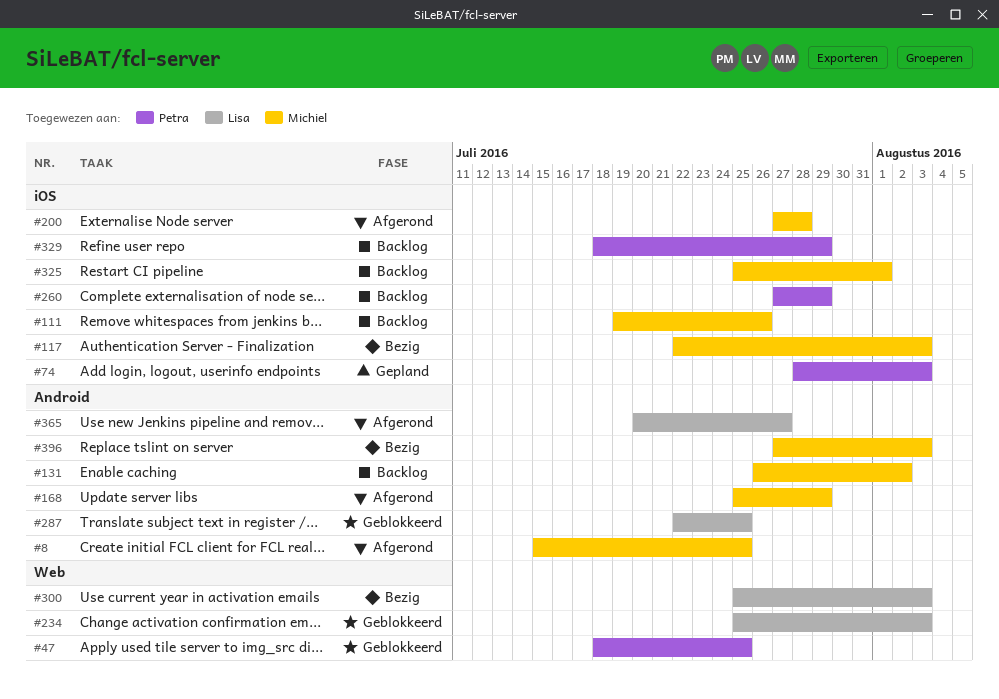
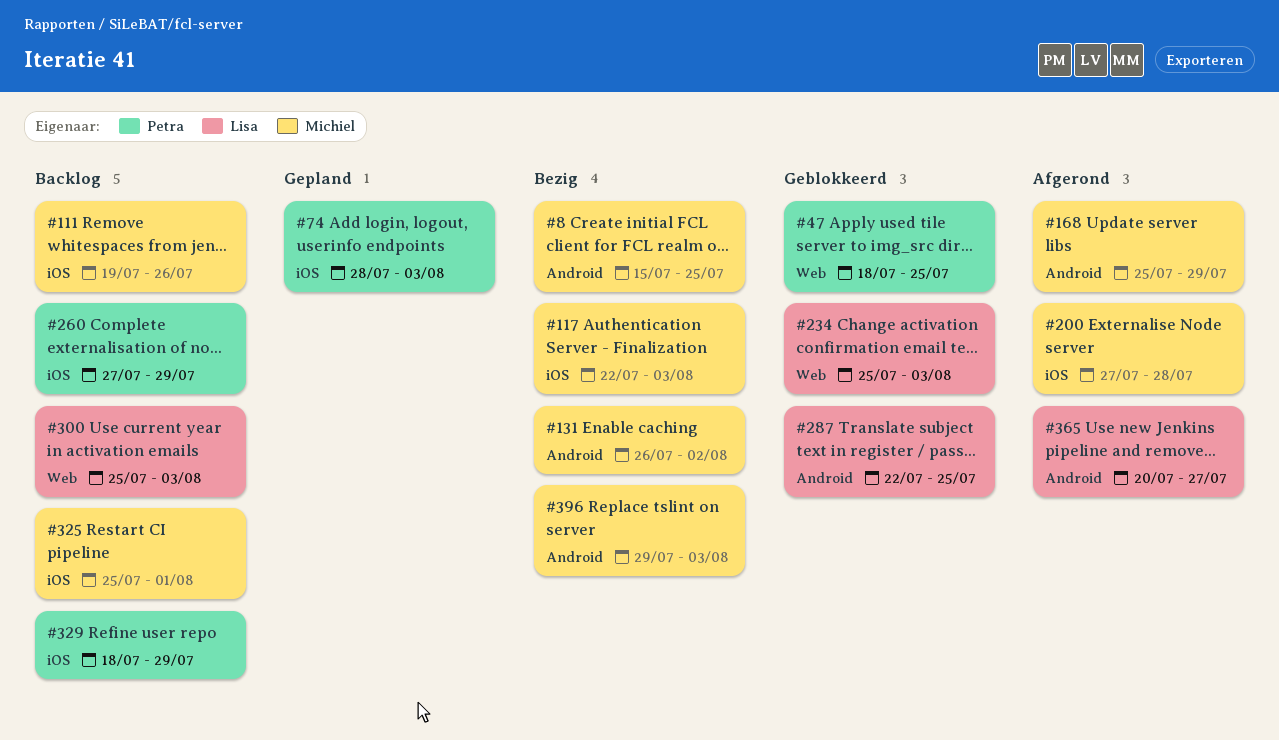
#8, status: Afgerond -> Bezig
#131, status: Backlog -> Bezig
#300, status: Bezig -> Backlog
#396, start: Jul 27 -> Jul 29

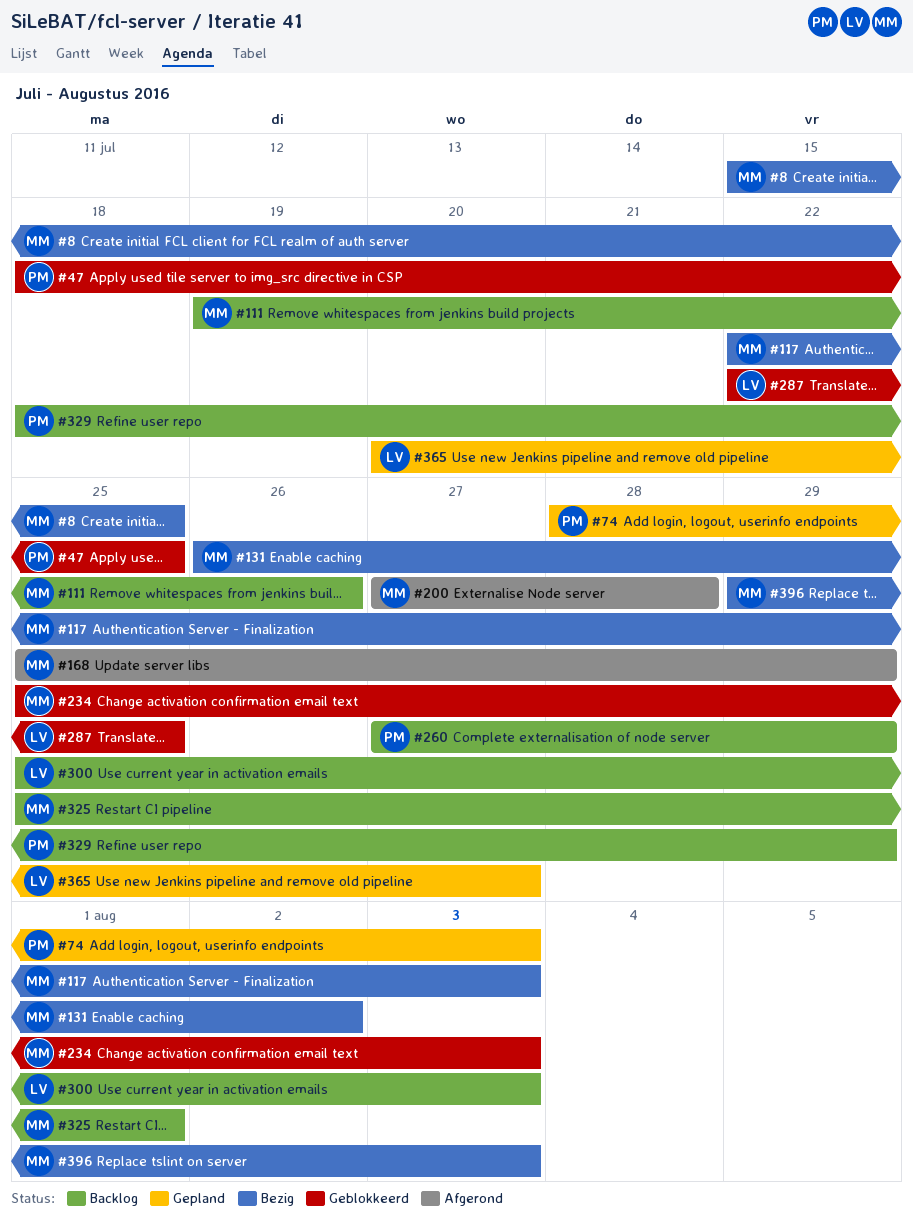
#234, owner: Lisa -> Michiel
#365, status: Afgerond -> Gepland

